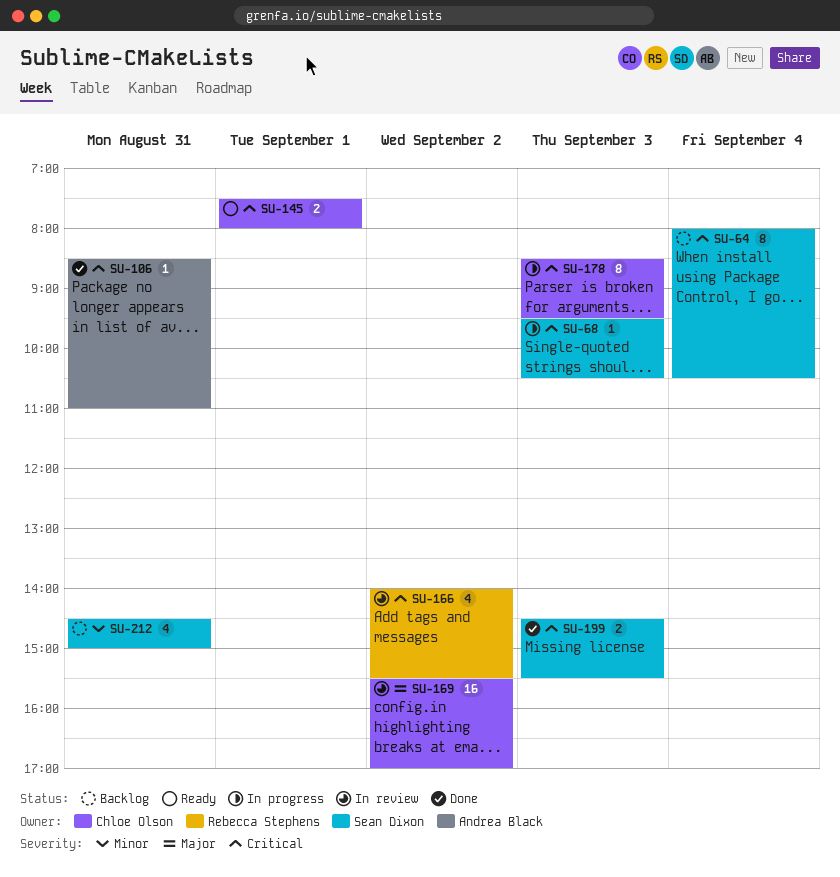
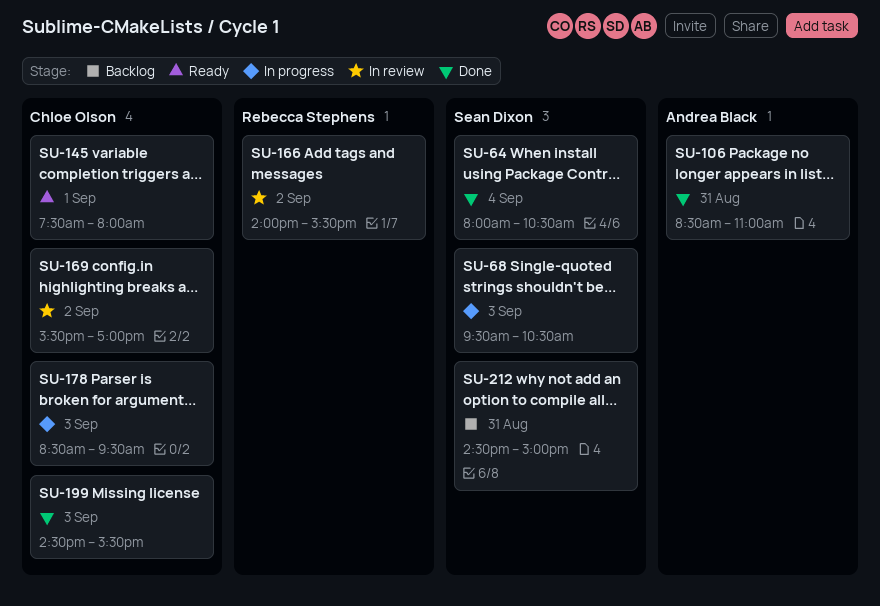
SU-64, status: Backlog -> Done
SU-199, owner: Sean Dixon -> Chloe Olson

